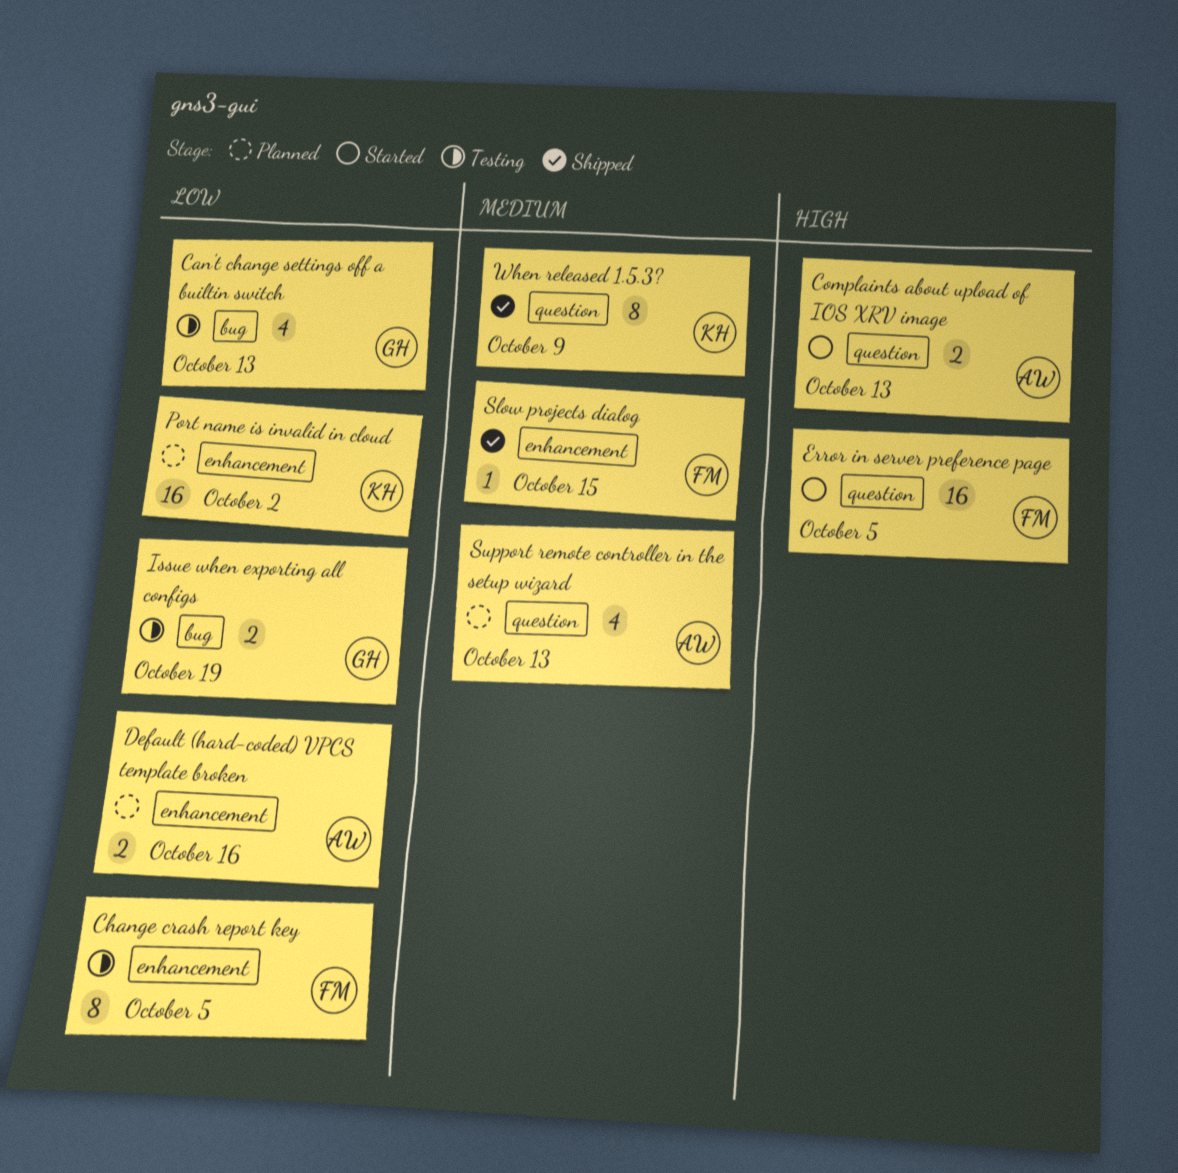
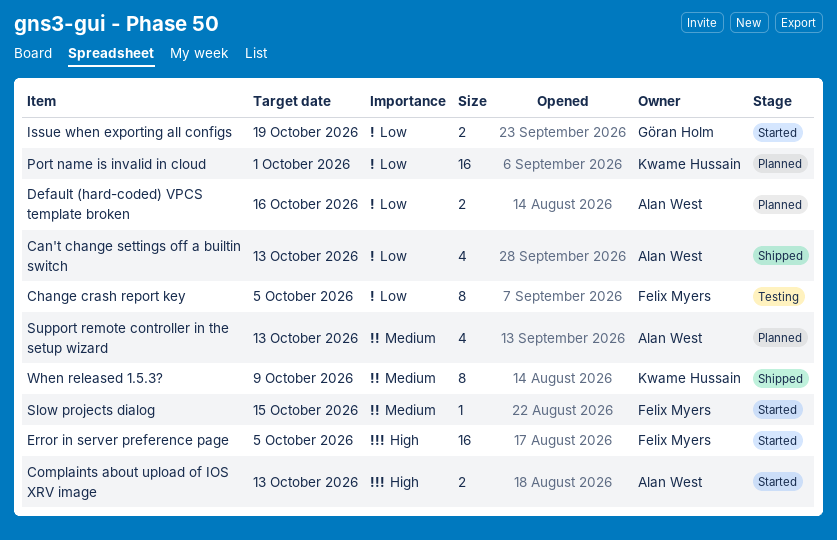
Can't change settings off a builtin switch, status: Testing -> Shipped
Can't change settings off a builtin switch, owner: Göran Holm -> Alan West
Issue when exporting all configs, status: Testing -> Started
Port name is invalid in cloud, due: Oct 2 -> Oct 1
Slow projects dialog, status: Shipped -> Started

